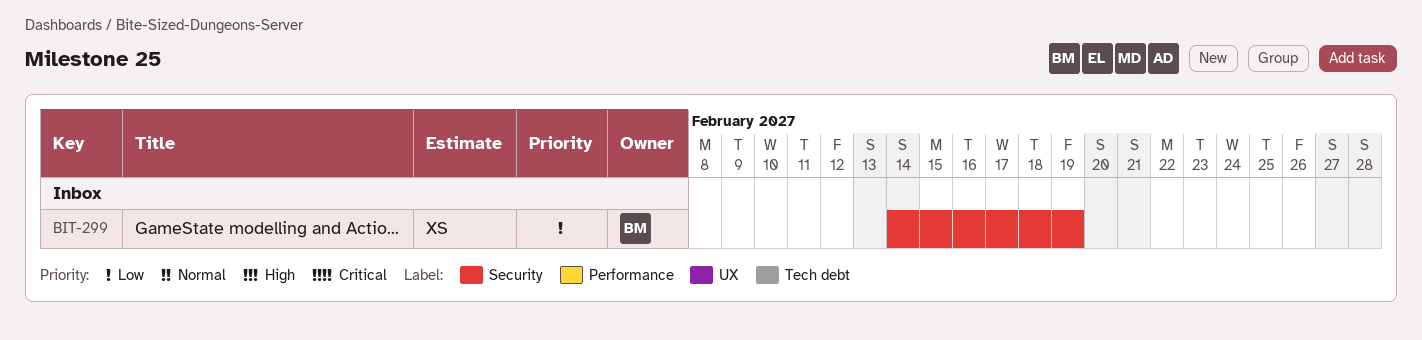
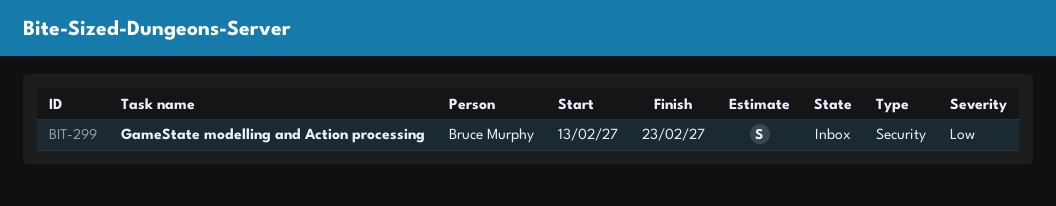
BIT-299, estimate: XS -> S
BIT-299, start: Feb 14 -> Feb 13
BIT-299, due: Feb 19 -> Feb 23

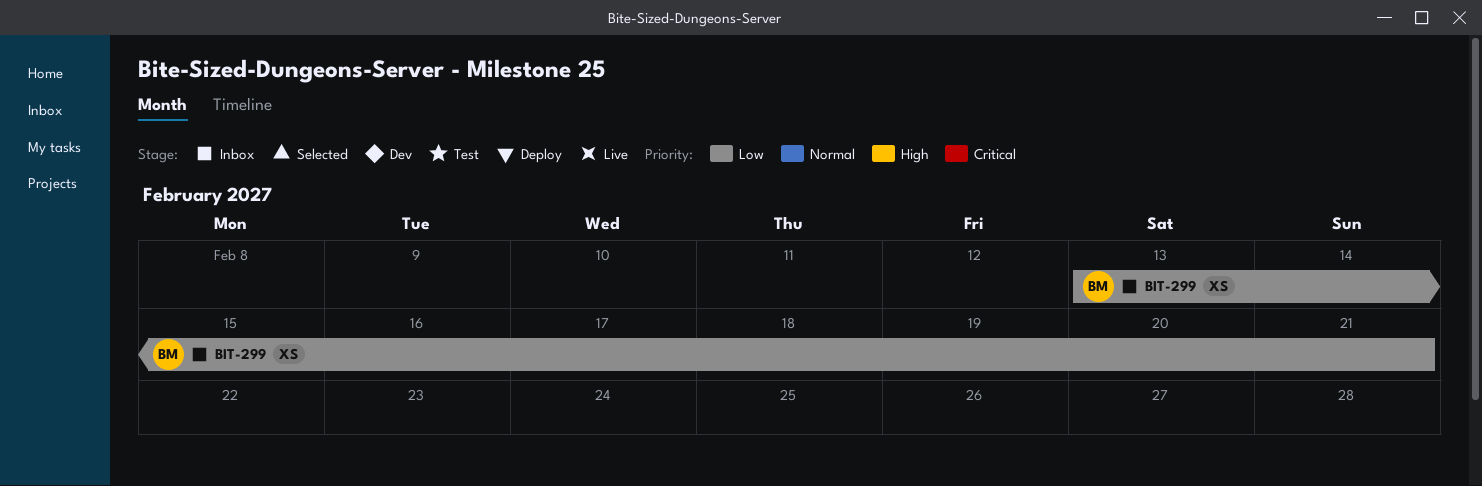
BIT-299, estimate: S -> XS
BIT-299, due: Feb 23 -> Feb 21

